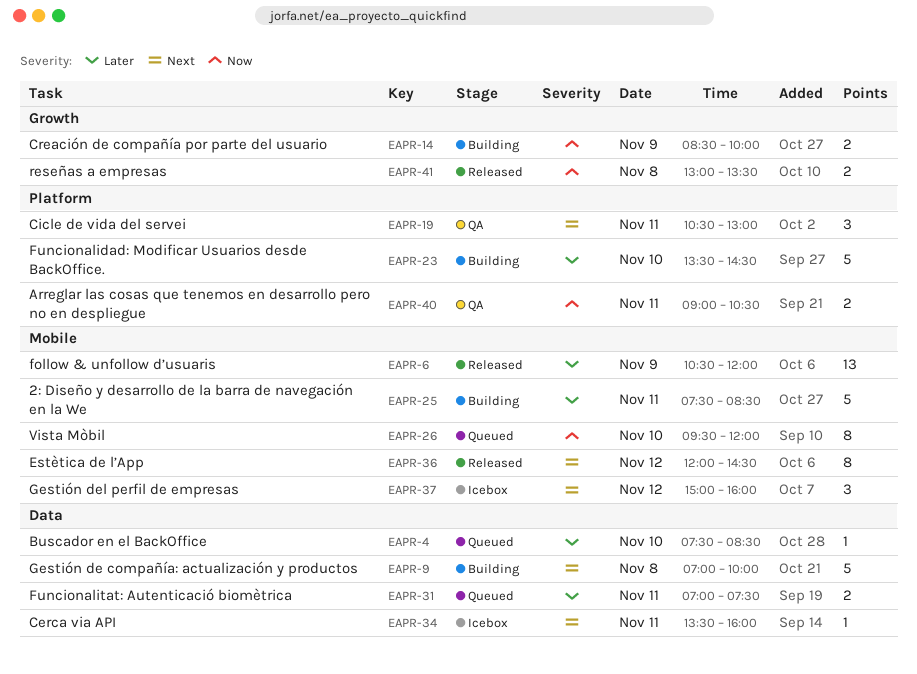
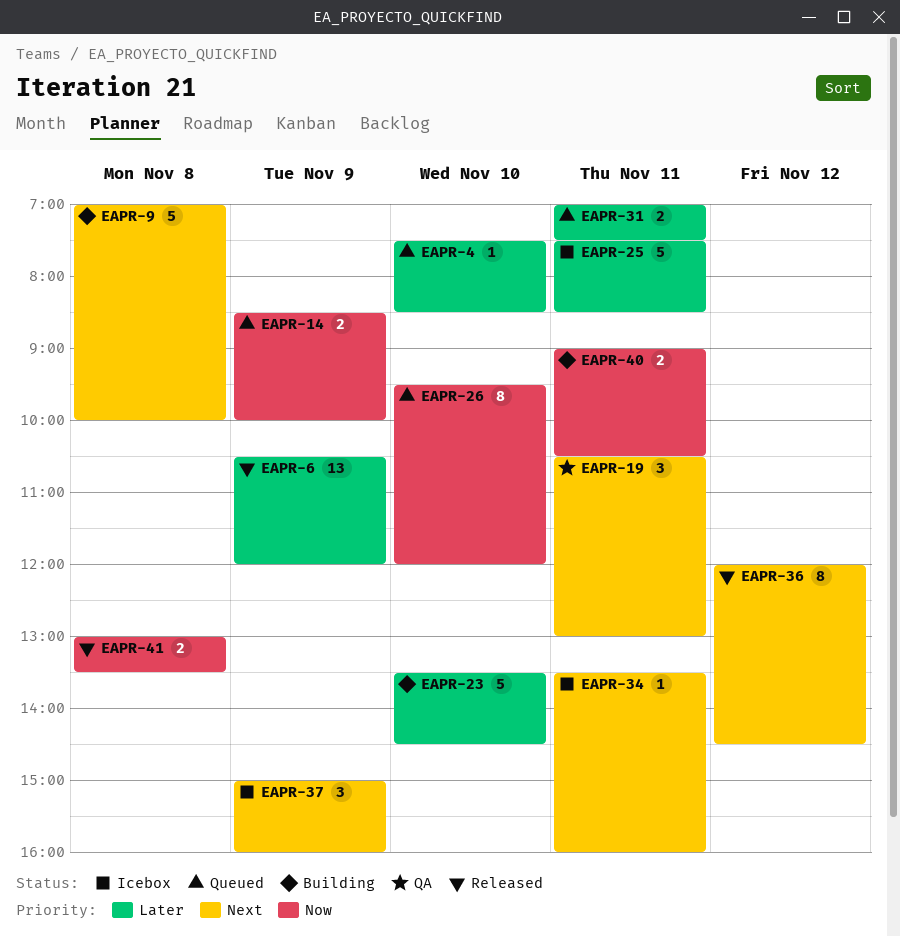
EAPR-14, status: Building -> Queued
EAPR-25, status: Building -> Icebox
EAPR-37, day: Nov 12 -> Nov 9
EAPR-40, status: QA -> Building

